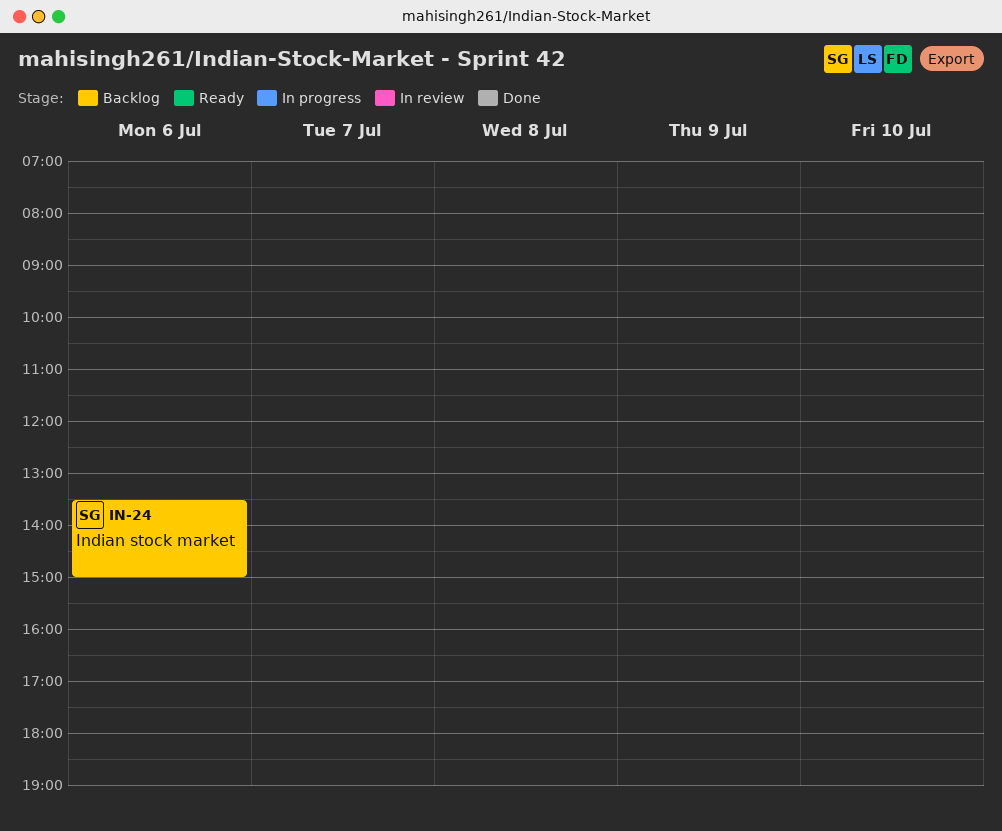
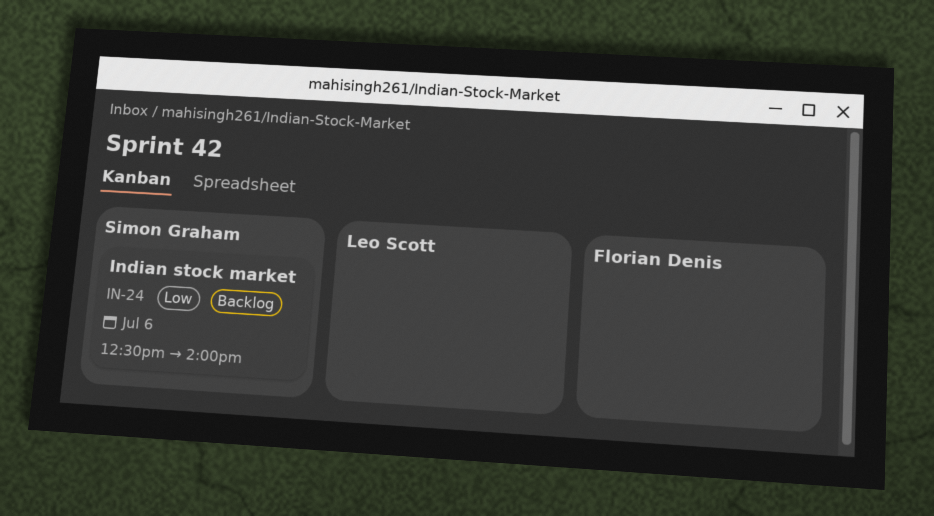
IN-24, begins: 13:30 -> 12:30
IN-24, ends: 15:00 -> 14:00

